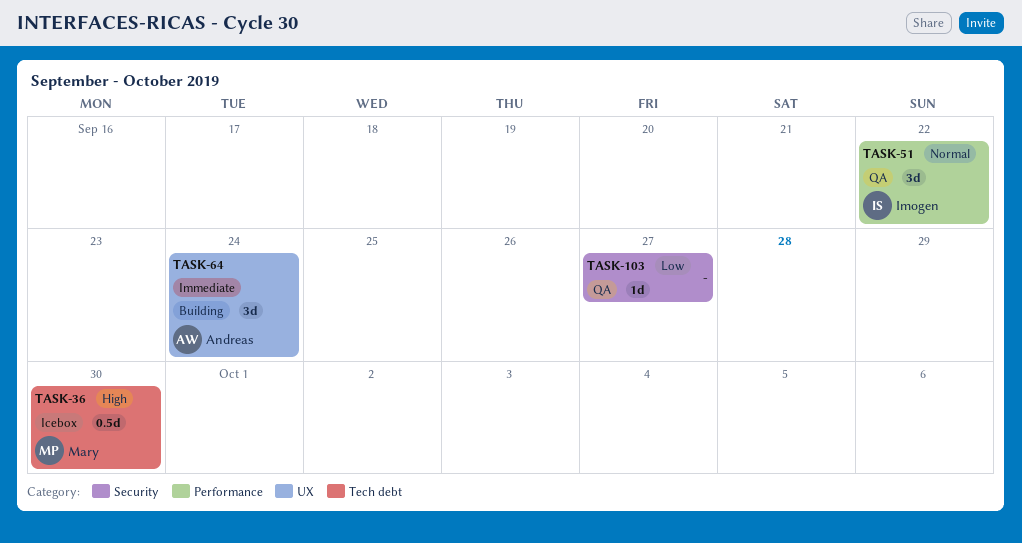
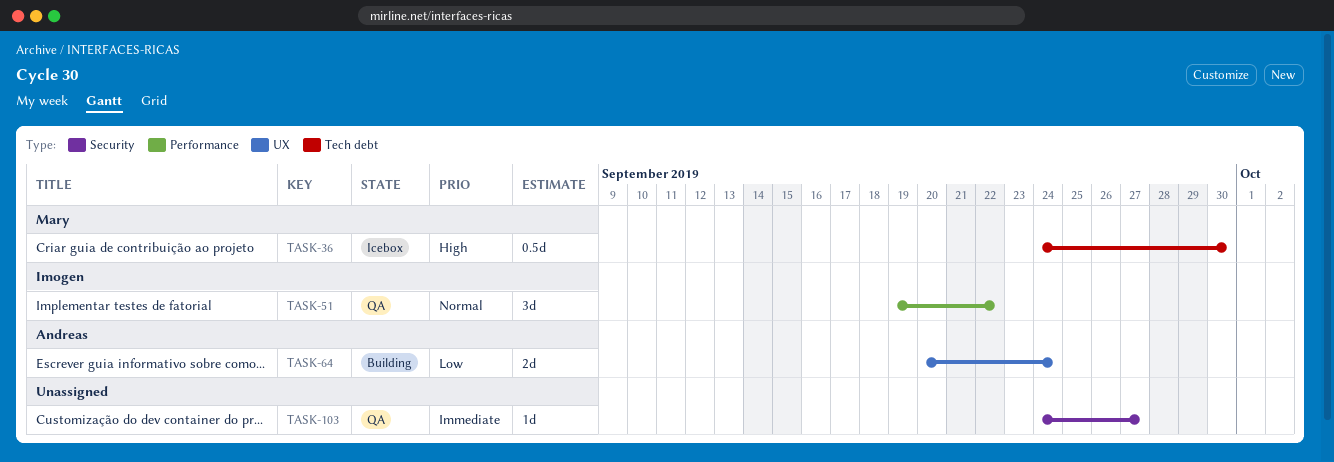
TASK-64, priority: Immediate -> Low
TASK-64, estimate: 3d -> 2d
TASK-103, priority: Low -> Immediate

